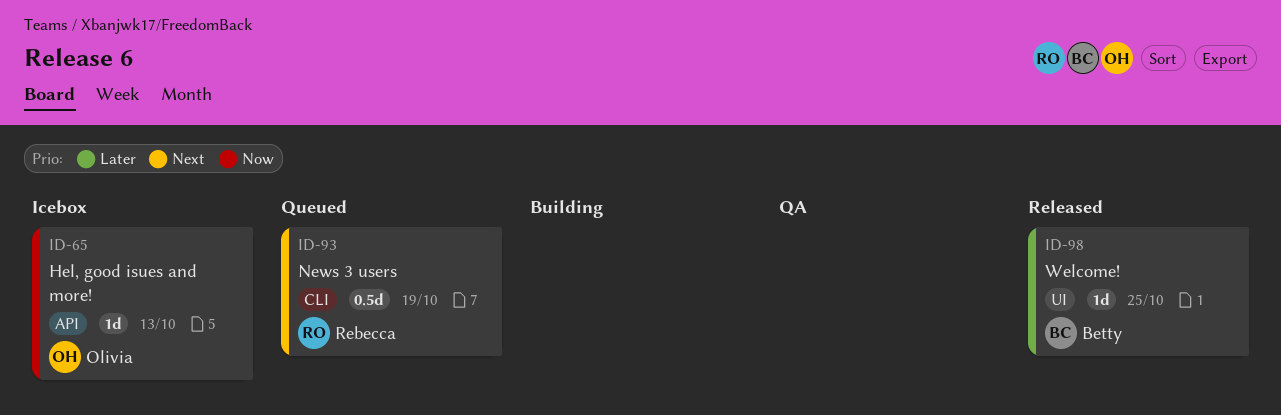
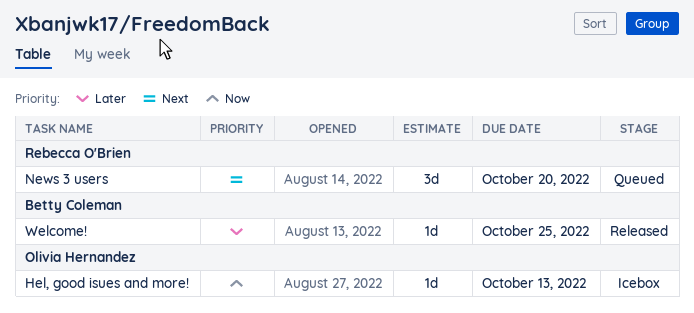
News 3 users, estimate: 0.5d -> 3d
News 3 users, due: Oct 19 -> Oct 20

